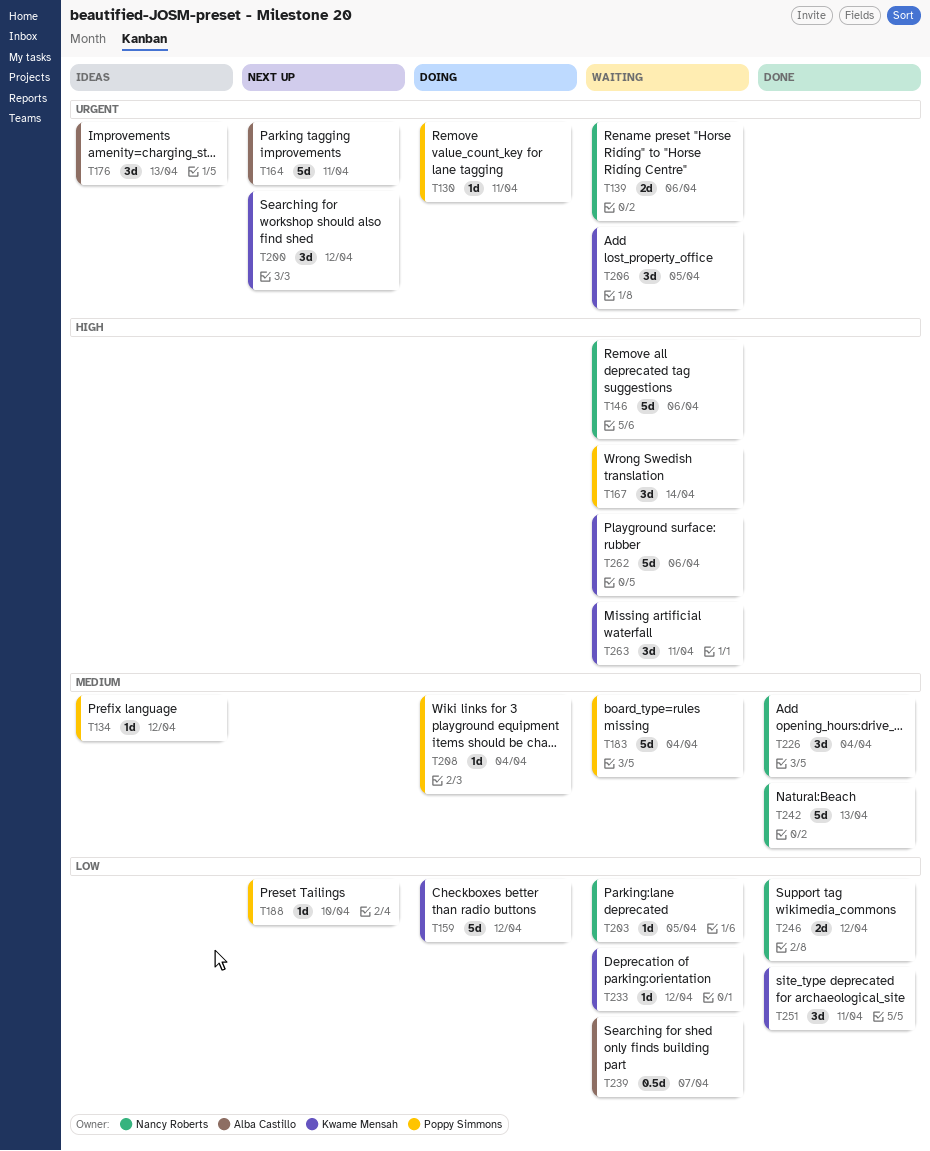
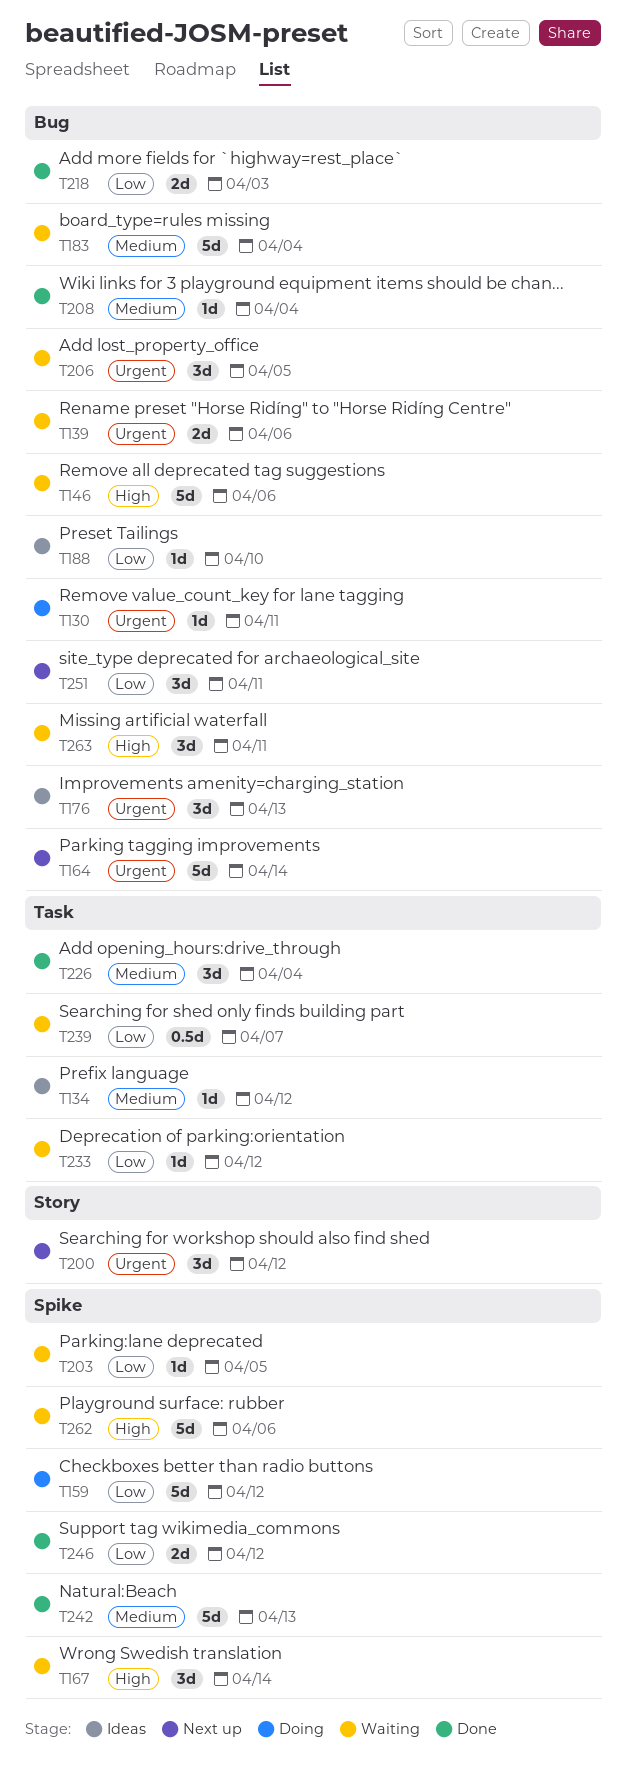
T164, due: Apr 11 -> Apr 14
T188, status: Next up -> Ideas
T208, status: Doing -> Done
T218: none -> present
T251, status: Done -> Next up

